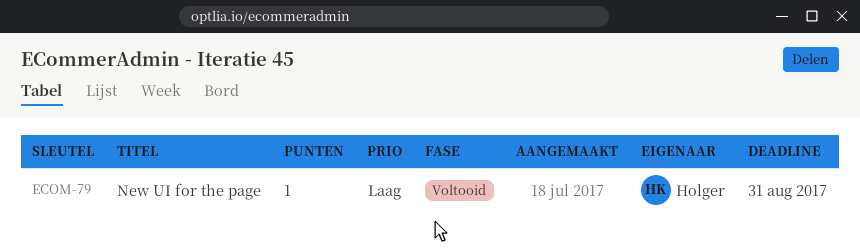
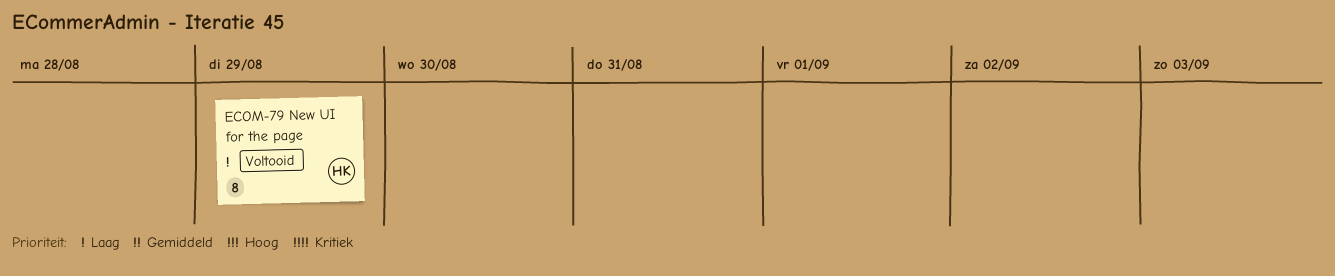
ECOM-79, estimate: 1 -> 8
ECOM-79, due: Aug 31 -> Aug 29

